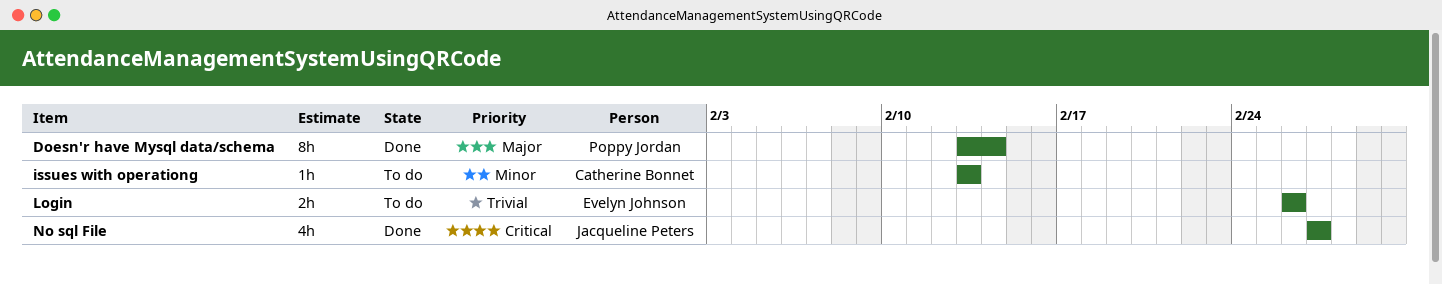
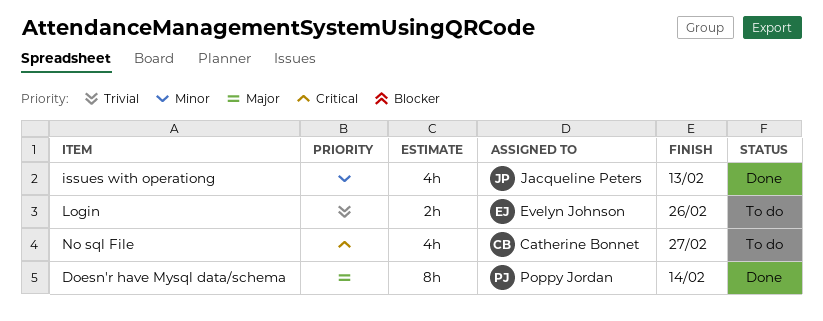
issues with operationg, status: To do -> Done
issues with operationg, owner: Catherine Bonnet -> Jacqueline Peters
issues with operationg, estimate: 1h -> 4h
No sql File, status: Done -> To do
No sql File, owner: Jacqueline Peters -> Catherine Bonnet

